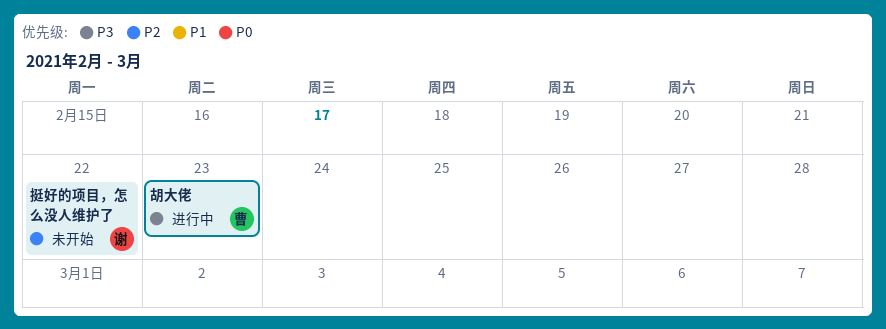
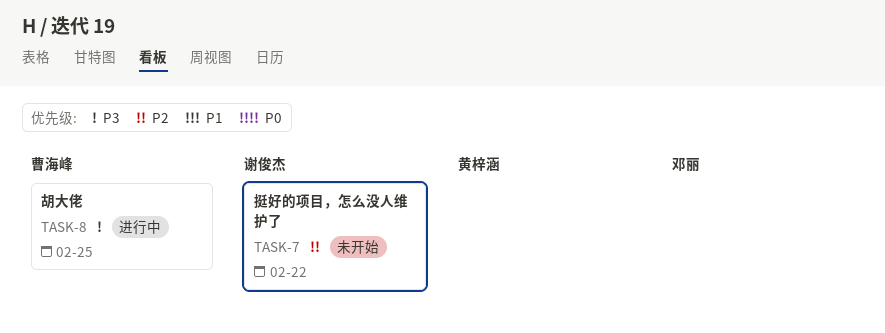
胡大佬, due: Feb 23 -> Feb 25

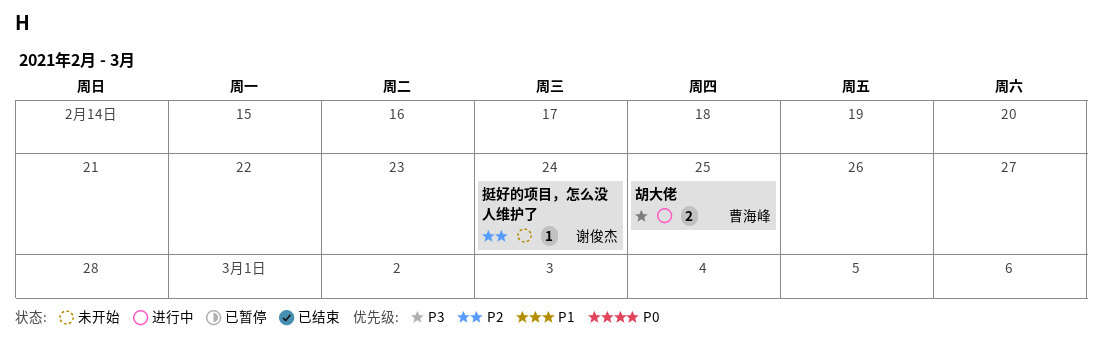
挺好的项目，怎么没人维护了, due: Feb 22 -> Feb 24

